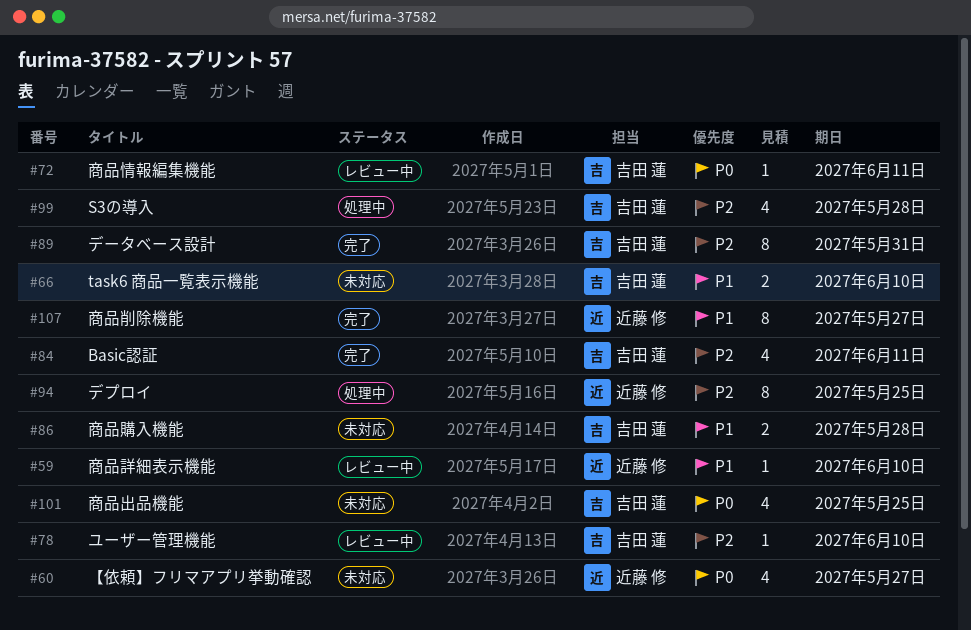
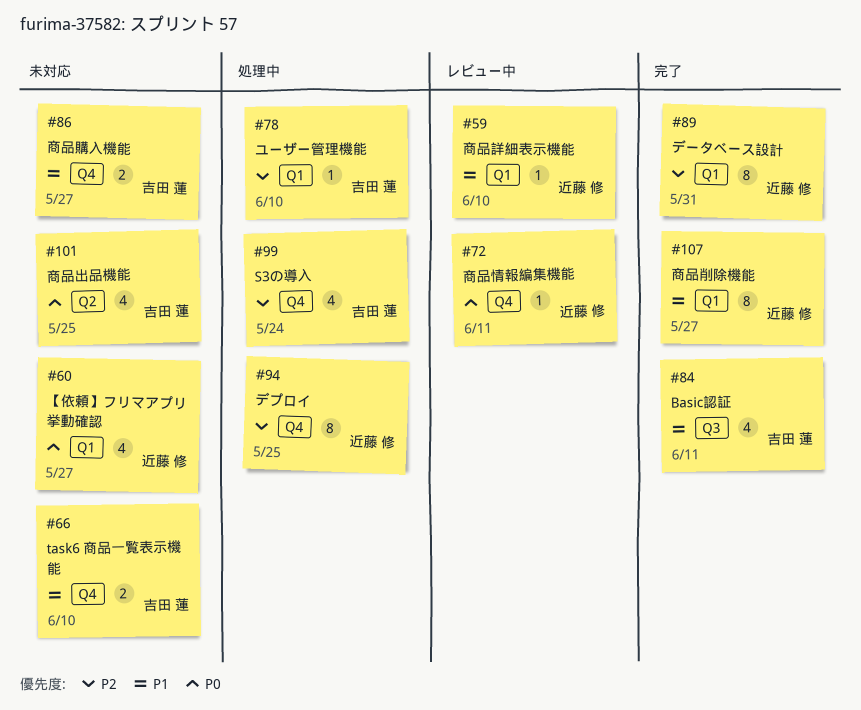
#72, owner: 吉田 蓮 -> 近藤 修
#78, status: レビュー中 -> 処理中
#84, priority: P2 -> P1
#86, due: May 28 -> May 27
#89, owner: 吉田 蓮 -> 近藤 修
#99, due: May 28 -> May 24

